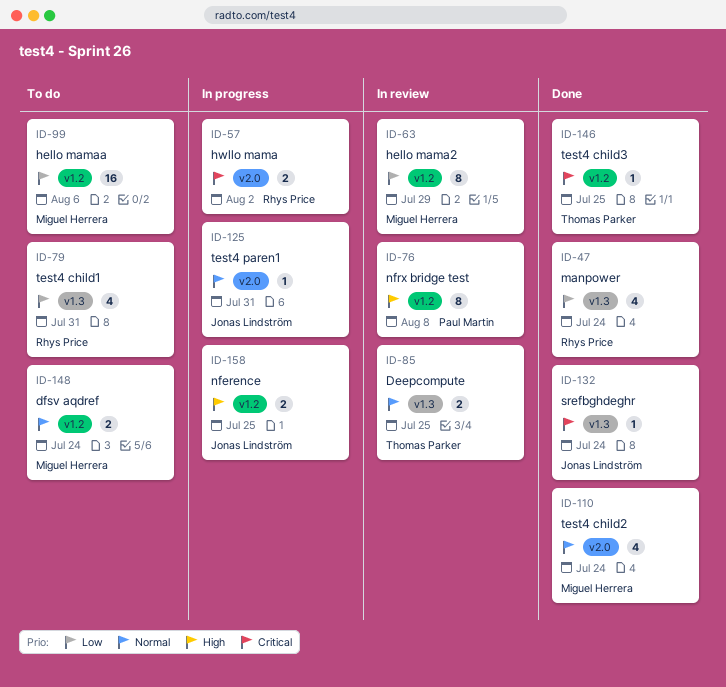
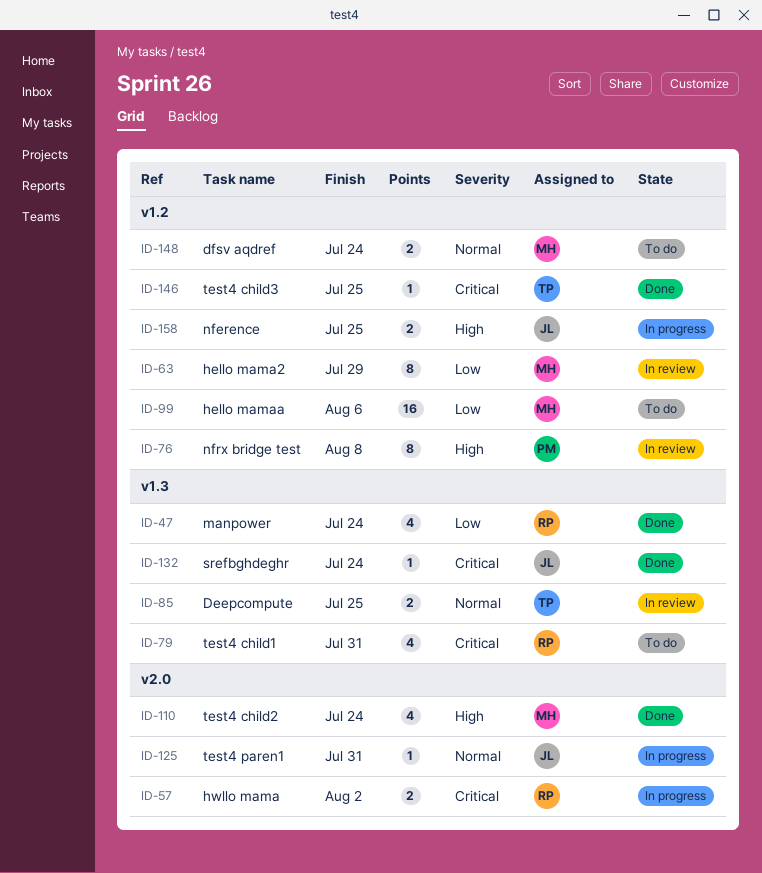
ID-79, priority: Low -> Critical
ID-110, priority: Normal -> High

